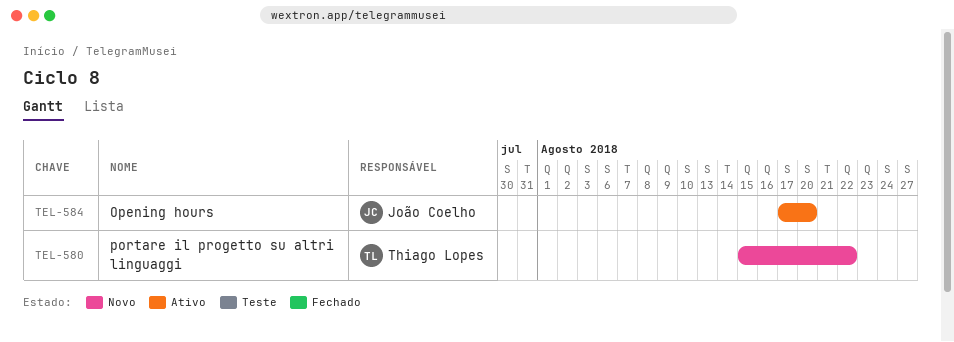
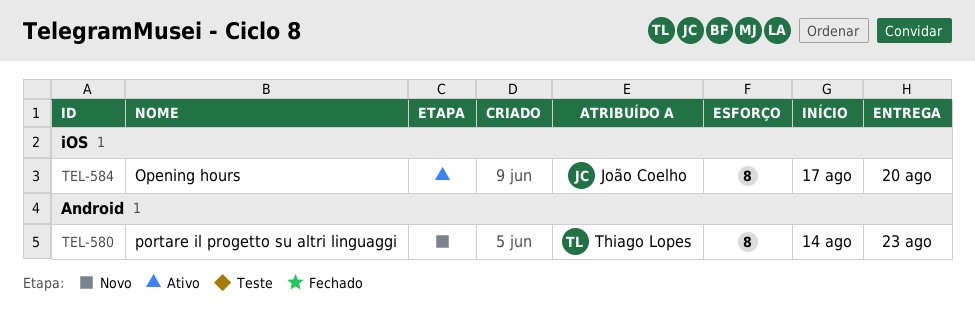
TEL-580, start: Aug 15 -> Aug 14
TEL-580, due: Aug 22 -> Aug 23

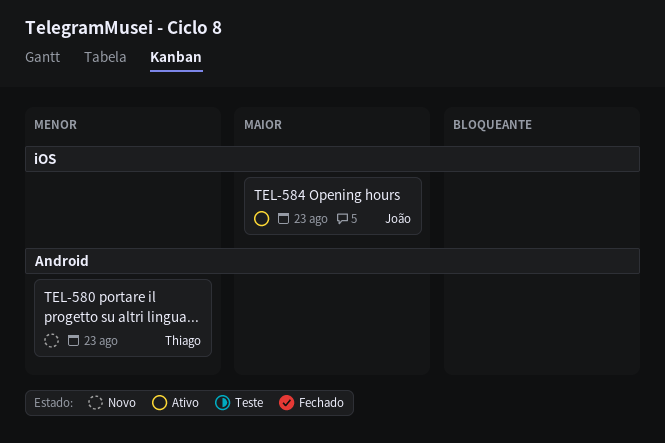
TEL-584, due: Aug 20 -> Aug 23

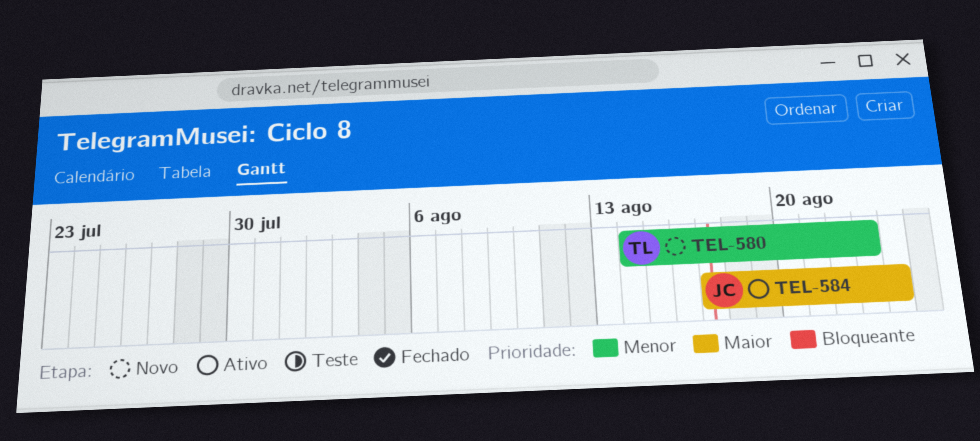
TEL-584, due: Aug 23 -> Aug 24

